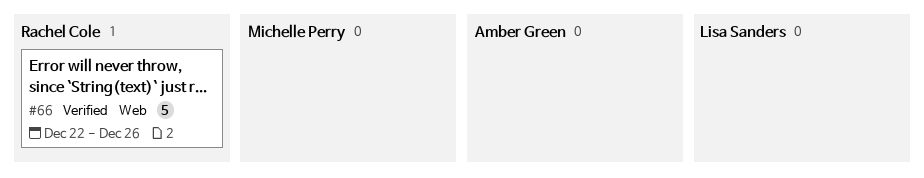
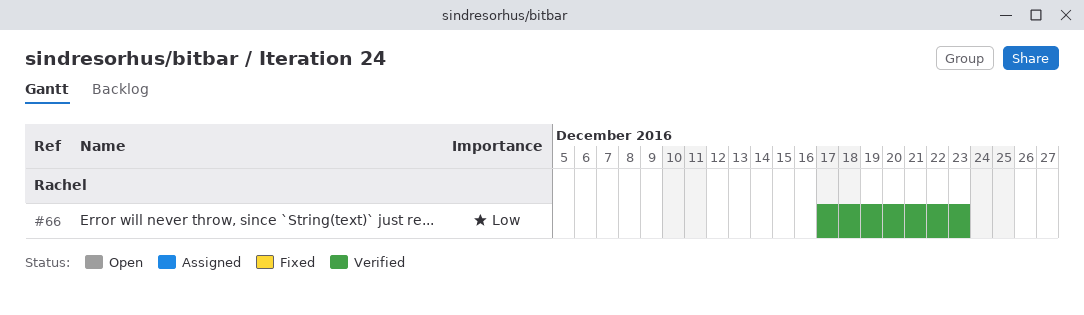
#66, start: Dec 22 -> Dec 17
#66, due: Dec 26 -> Dec 23

